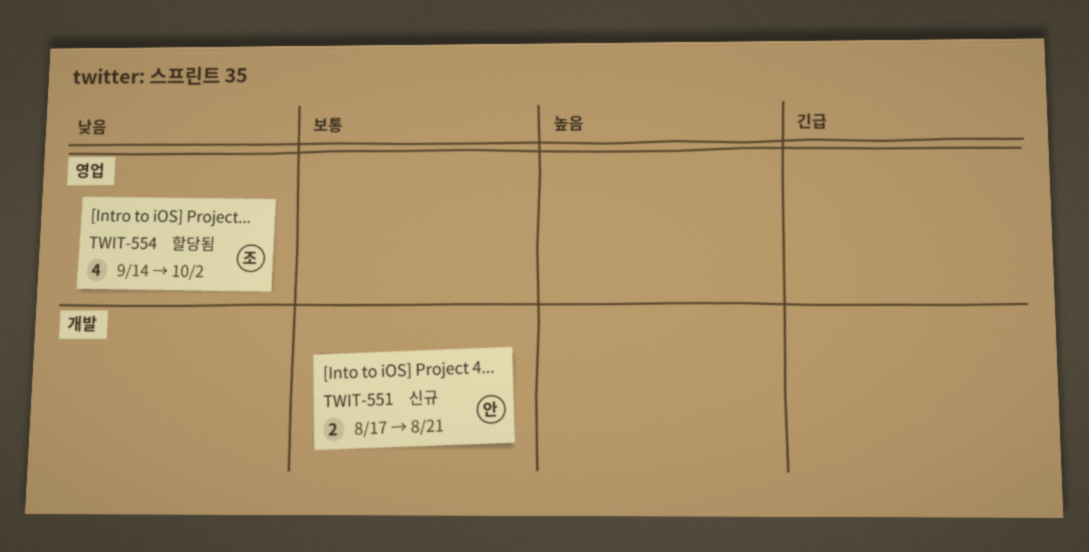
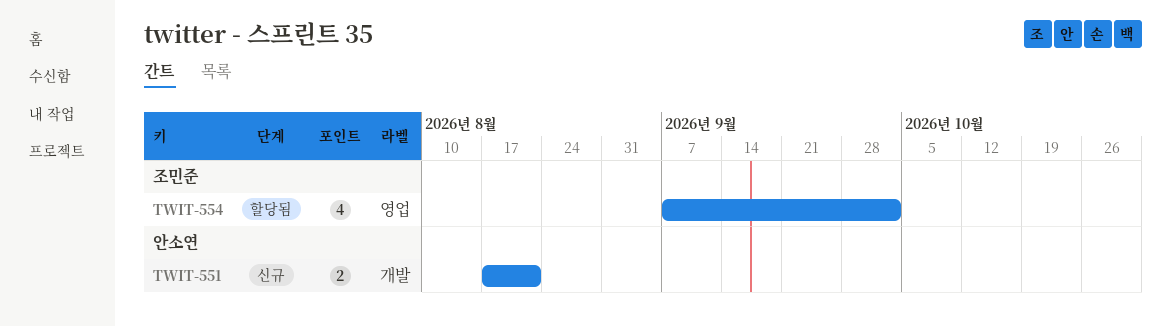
TWIT-554, start: Sep 14 -> Sep 7

